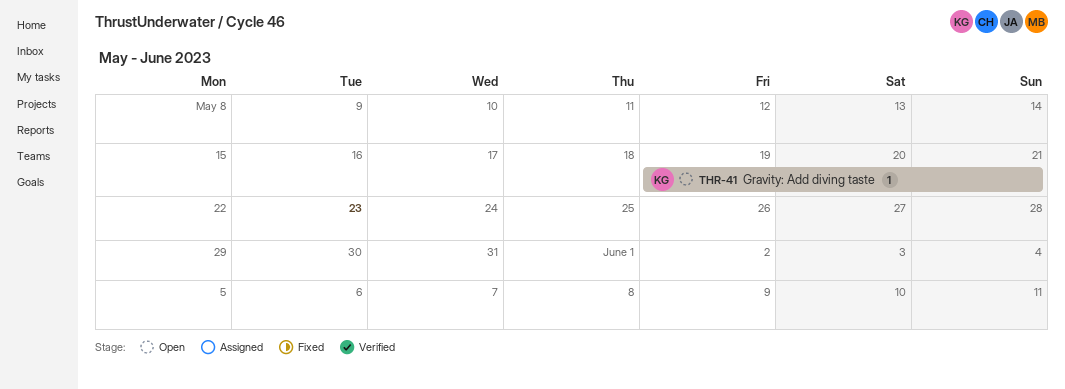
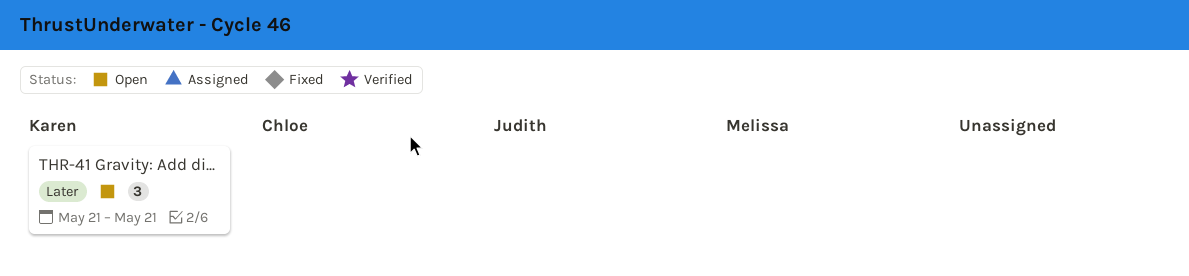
THR-41, estimate: 1 -> 3
THR-41, start: May 19 -> May 21

